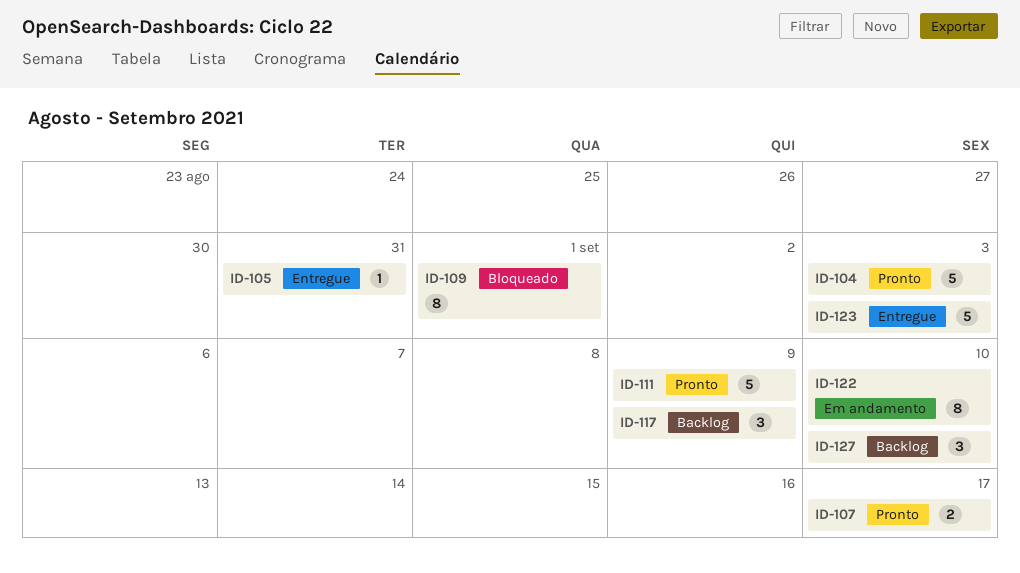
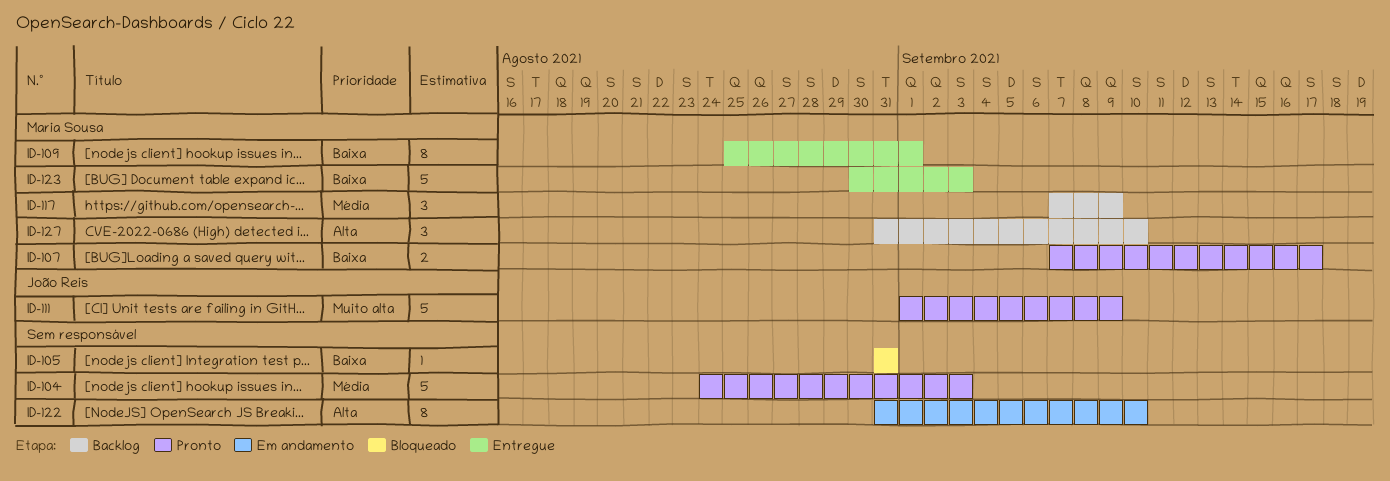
ID-105, status: Entregue -> Bloqueado
ID-109, status: Bloqueado -> Entregue

